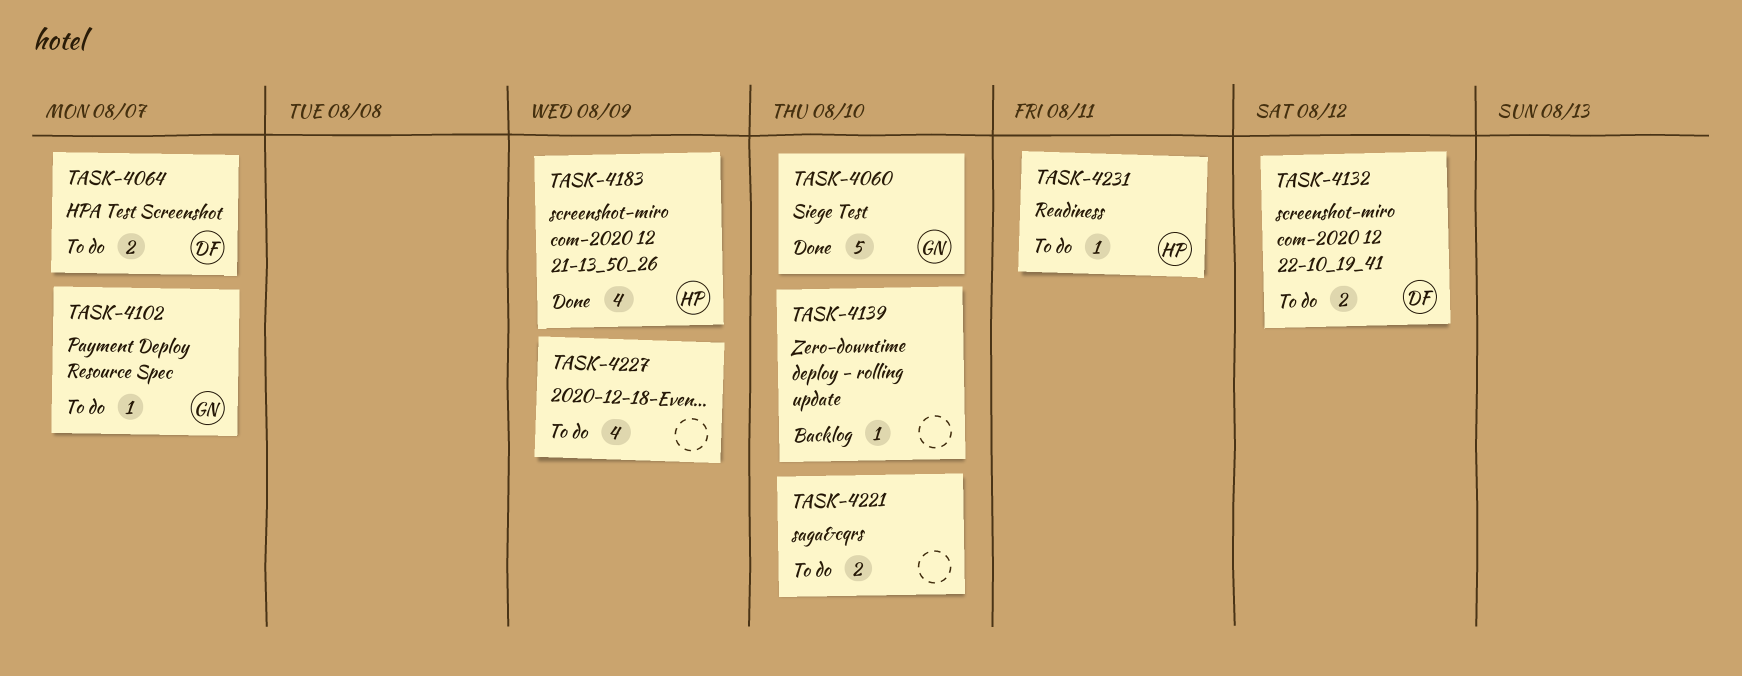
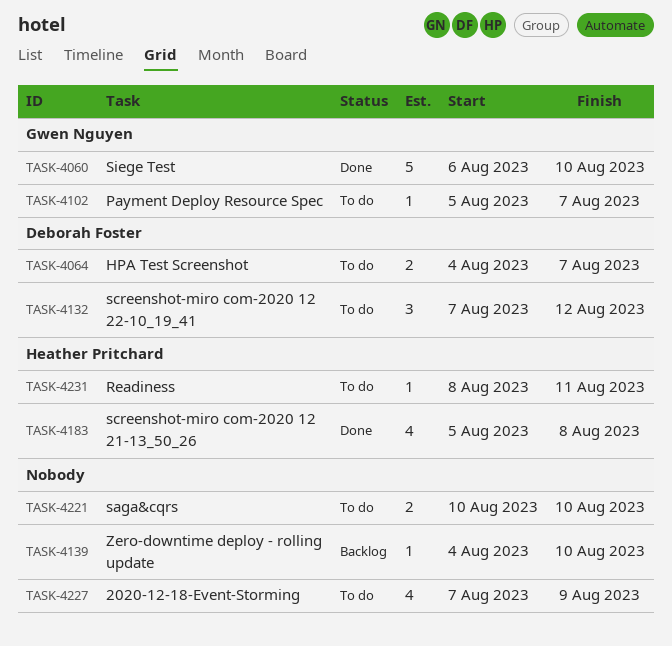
TASK-4132, estimate: 2 -> 3
TASK-4183, due: Aug 9 -> Aug 8

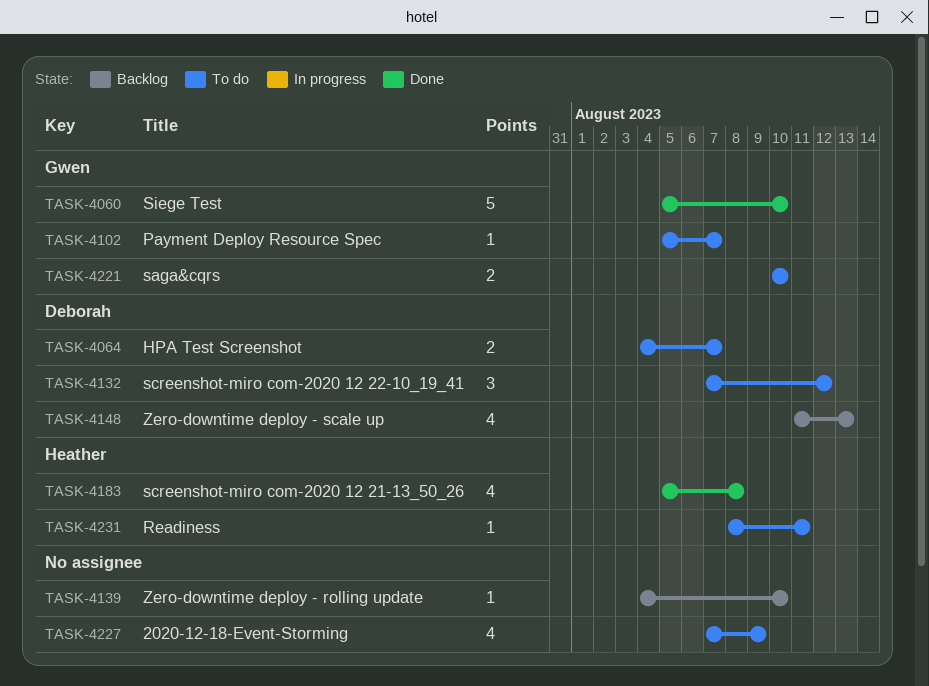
TASK-4060, start: Aug 6 -> Aug 5
TASK-4148: none -> present
TASK-4221, owner: none -> Gwen Nguyen

